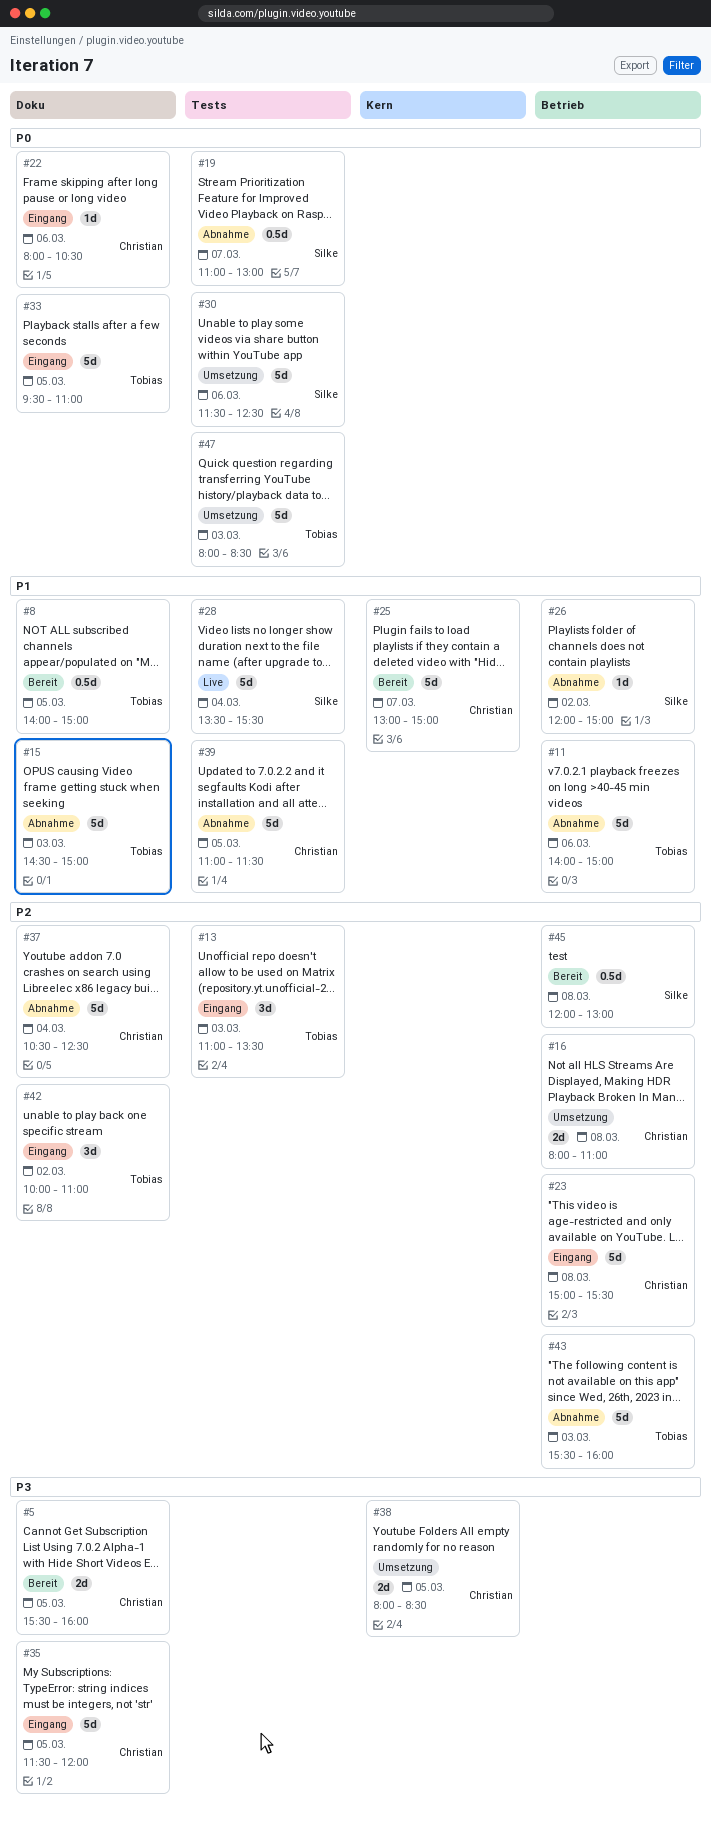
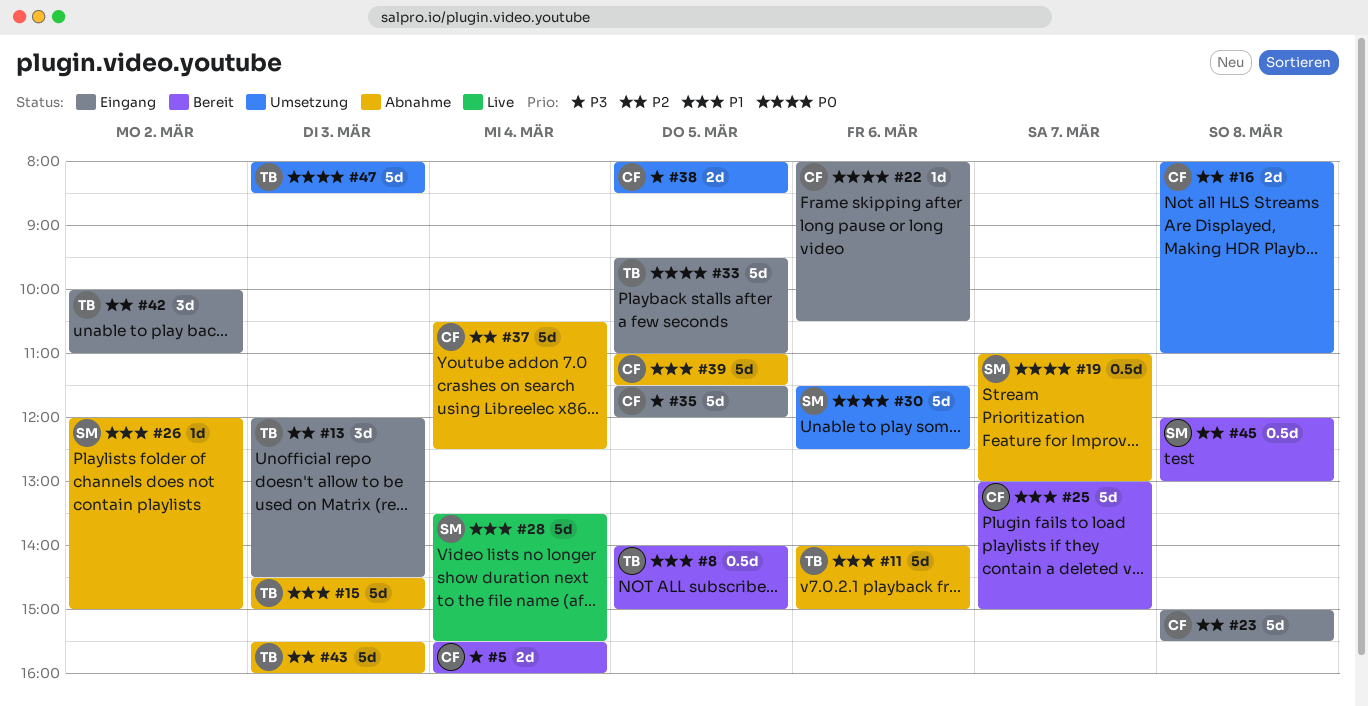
#5, day: Mar 5 -> Mar 4
#13, begins: 11:00 -> 12:00
#13, ends: 13:30 -> 14:30

